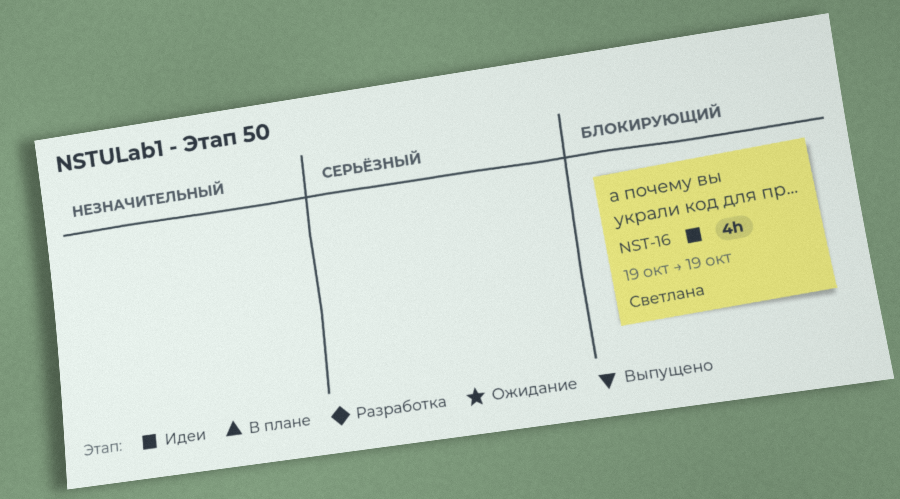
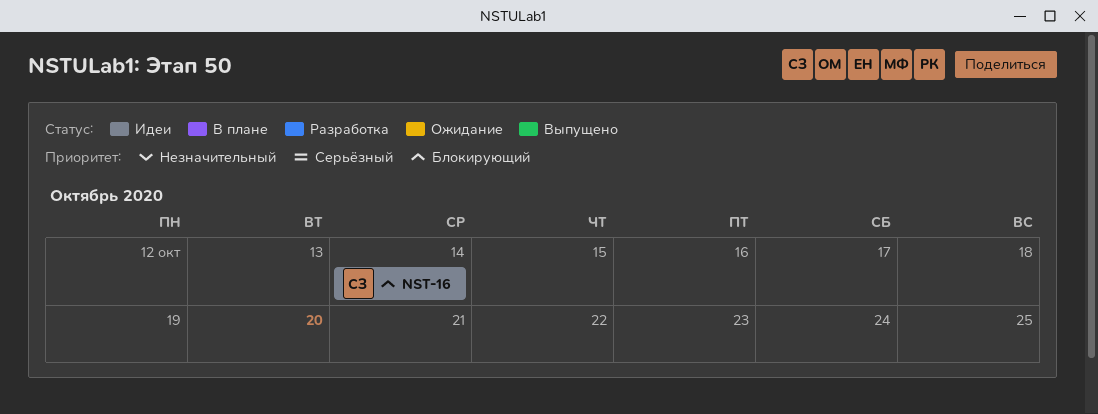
NST-16, start: Oct 19 -> Oct 14
NST-16, due: Oct 19 -> Oct 14

